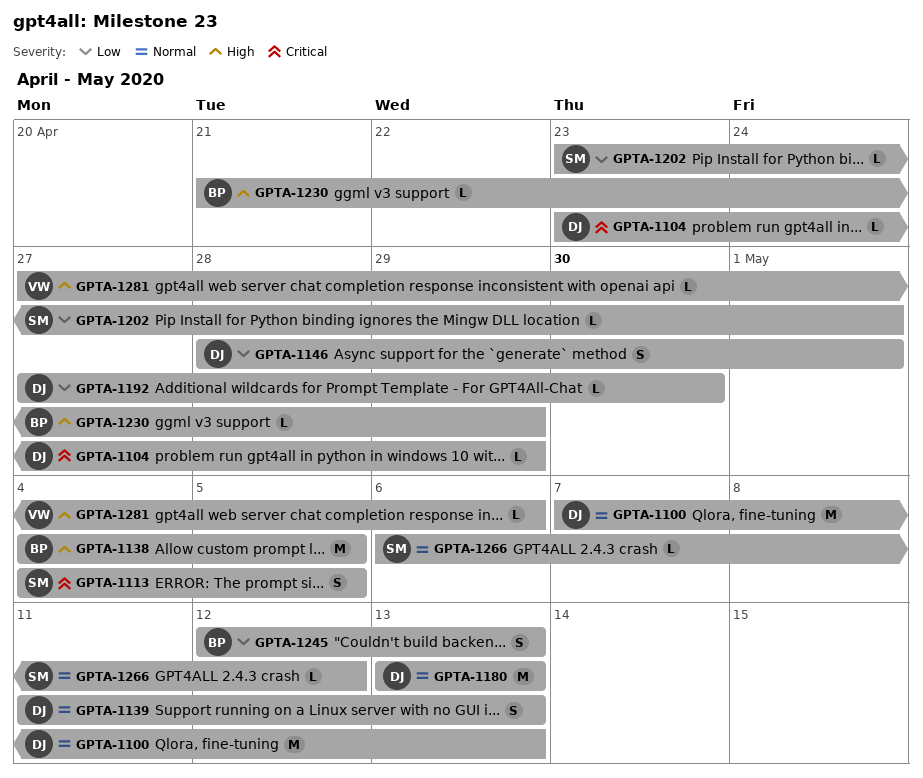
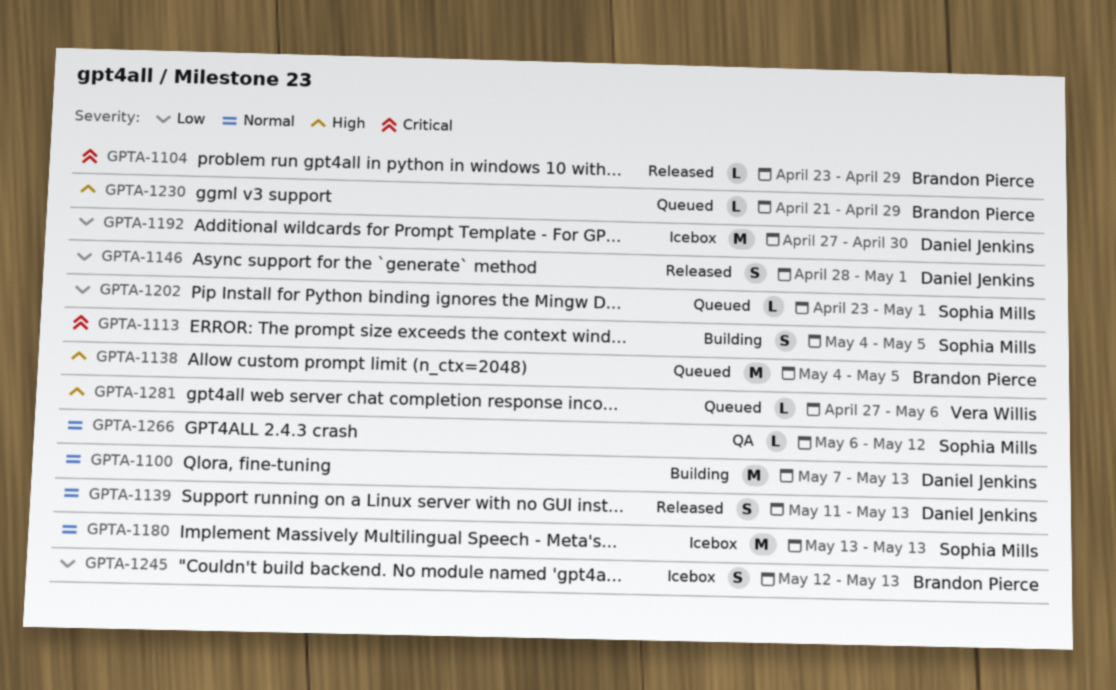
GPTA-1104, owner: Daniel Jenkins -> Brandon Pierce
GPTA-1180, owner: Daniel Jenkins -> Sophia Mills
GPTA-1192, estimate: L -> M

